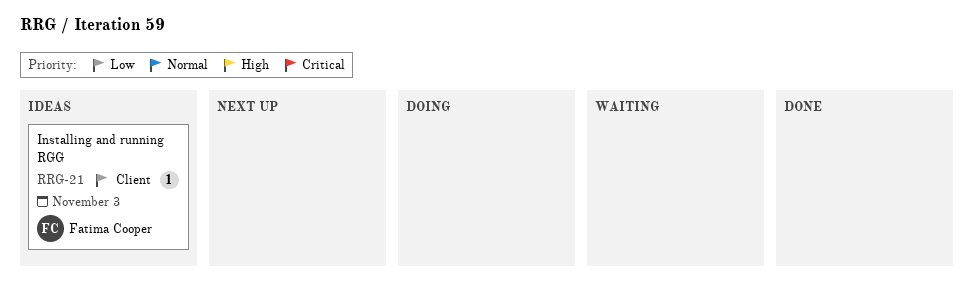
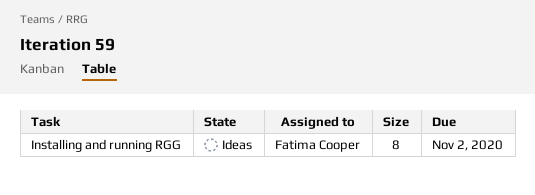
Installing and running RGG, estimate: 1 -> 8
Installing and running RGG, due: Nov 3 -> Nov 2

